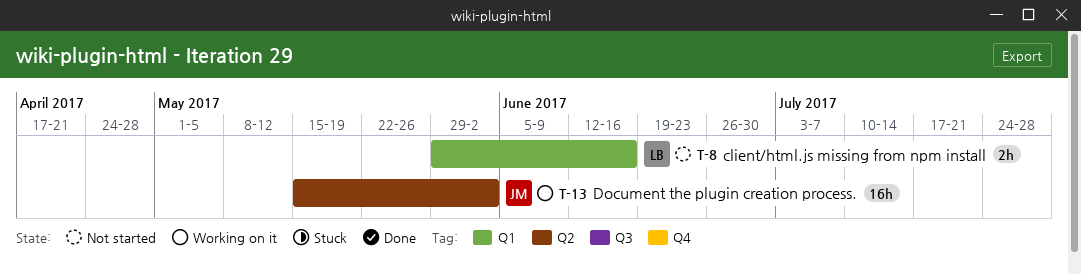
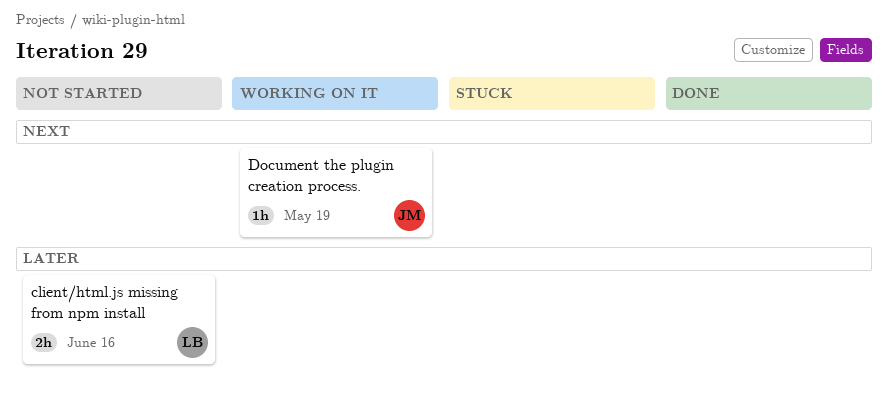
Document the plugin creation process., estimate: 16h -> 1h
Document the plugin creation process., due: Jun 2 -> May 19

